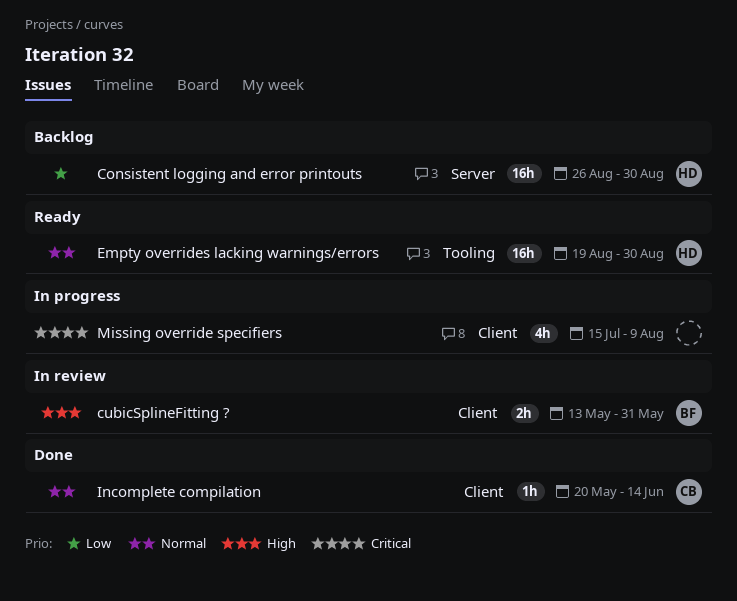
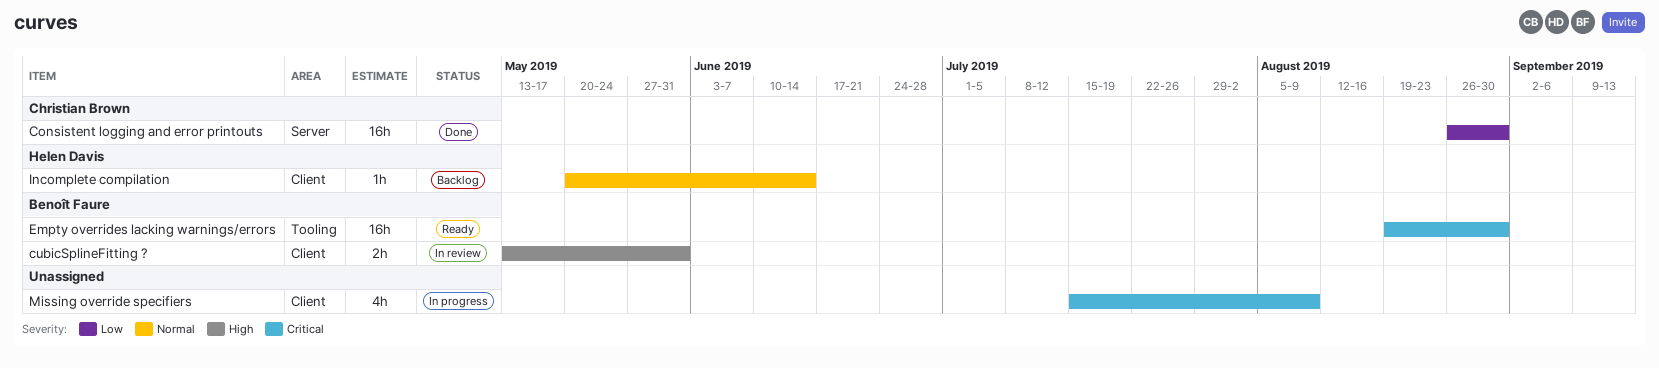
Consistent logging and error printouts, status: Backlog -> Done
Consistent logging and error printouts, owner: Helen Davis -> Christian Brown
Empty overrides lacking warnings/errors, owner: Helen Davis -> Benoît Faure
Empty overrides lacking warnings/errors, priority: Normal -> Critical
Incomplete compilation, status: Done -> Backlog
Incomplete compilation, owner: Christian Brown -> Helen Davis

